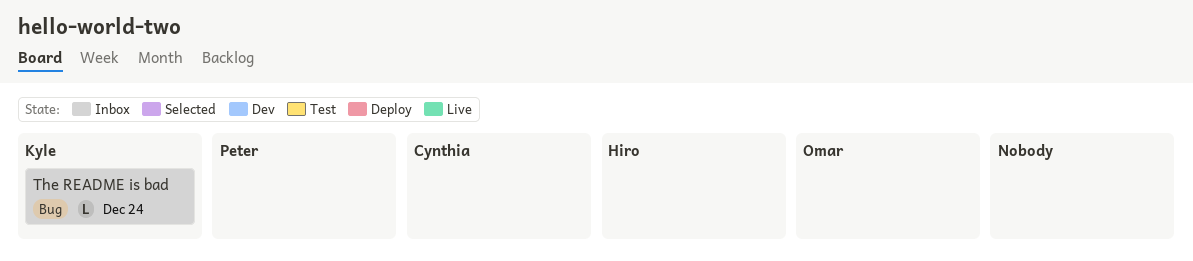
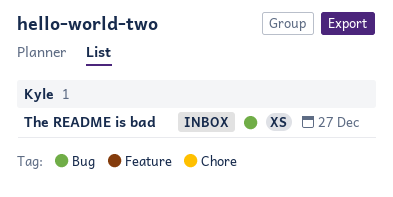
The README is bad, estimate: L -> XS
The README is bad, due: Dec 24 -> Dec 27

